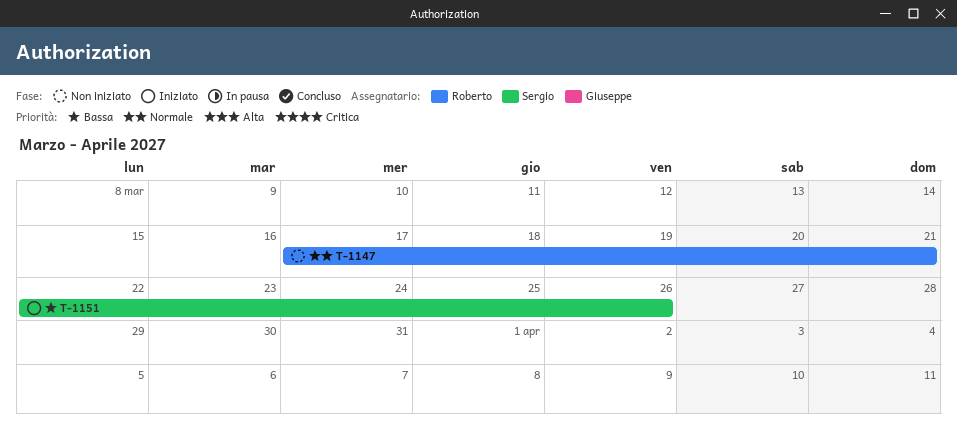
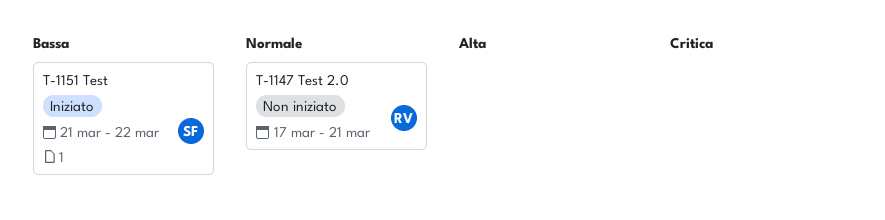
T-1151, start: Mar 22 -> Mar 21
T-1151, due: Mar 26 -> Mar 22

